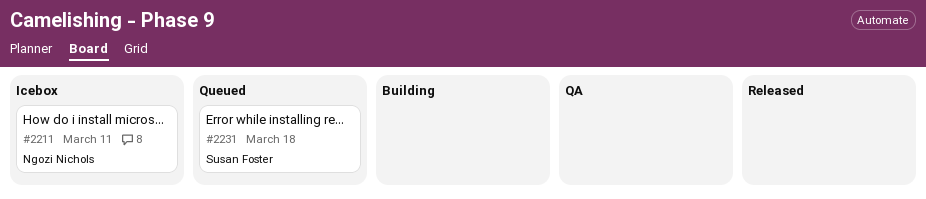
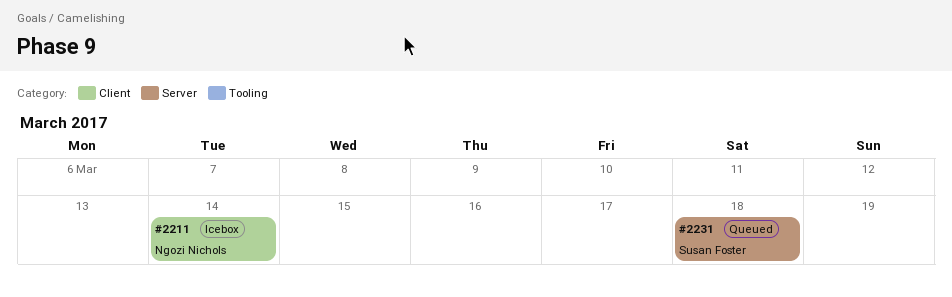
#2211, due: Mar 11 -> Mar 14

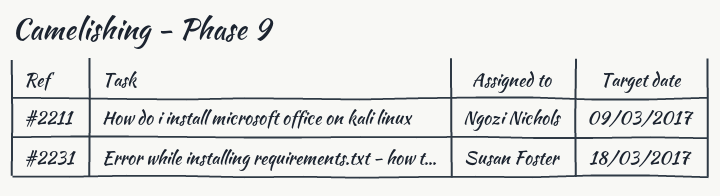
#2211, due: Mar 14 -> Mar 9

